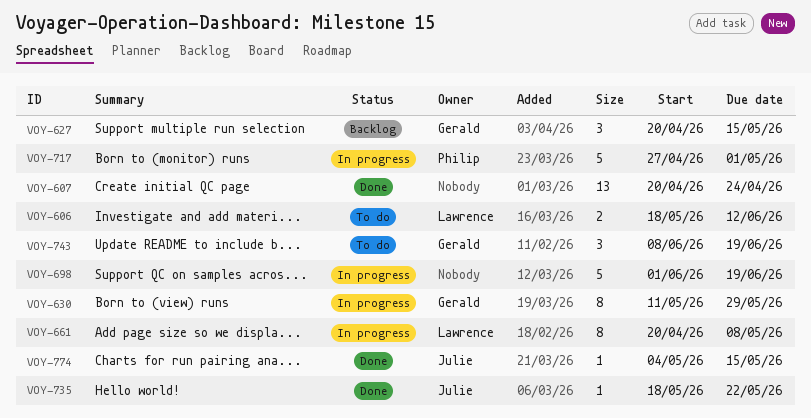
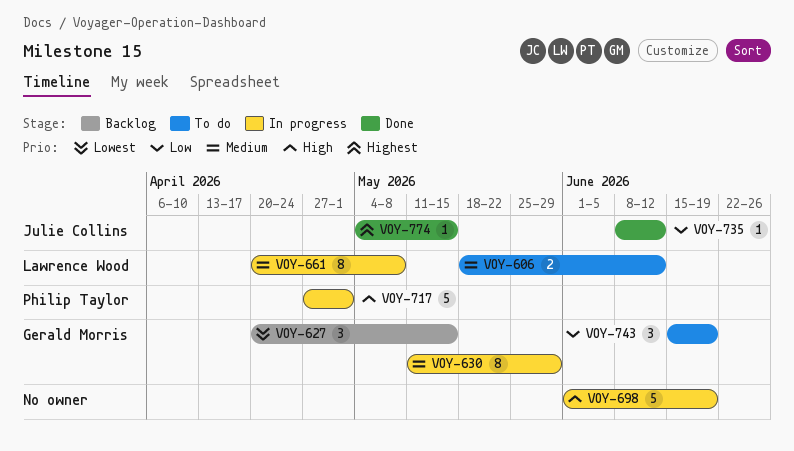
VOY-607: present -> none
VOY-735, start: May 18 -> Jun 8
VOY-735, due: May 22 -> Jun 12
VOY-743, start: Jun 8 -> Jun 15

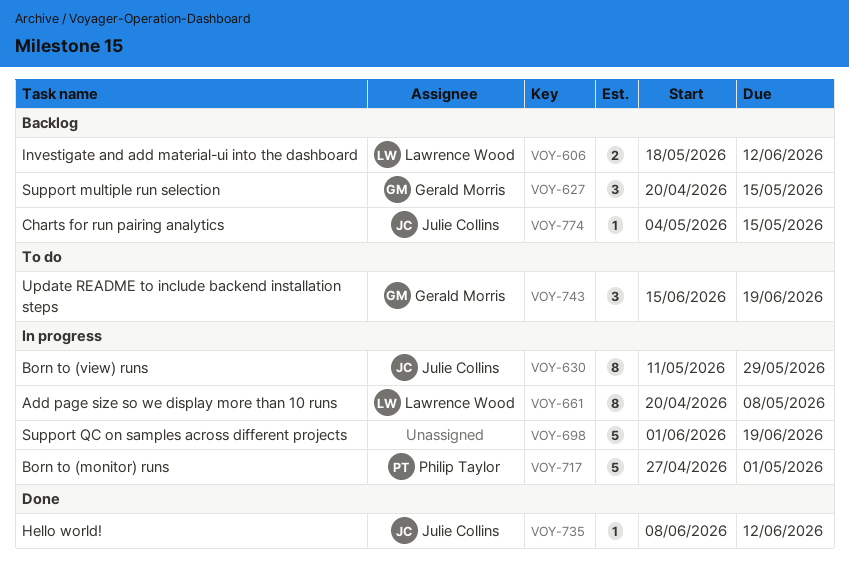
VOY-606, status: To do -> Backlog
VOY-630, owner: Gerald Morris -> Julie Collins
VOY-774, status: Done -> Backlog

